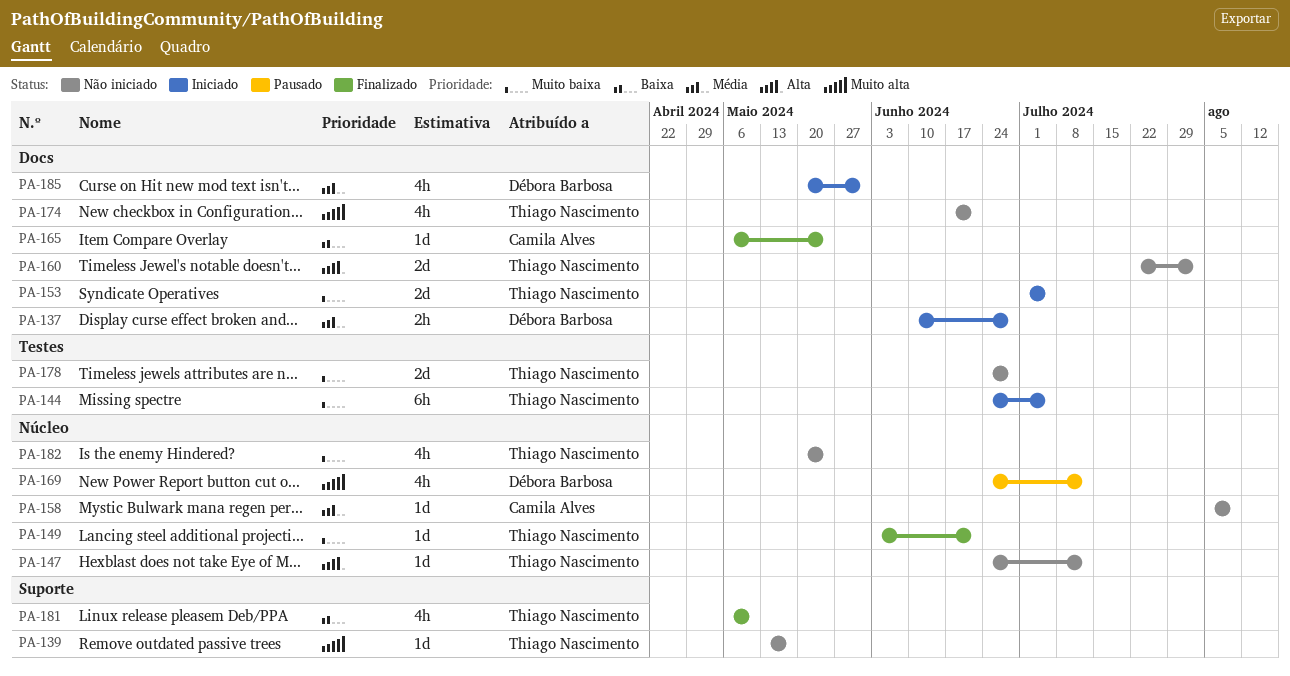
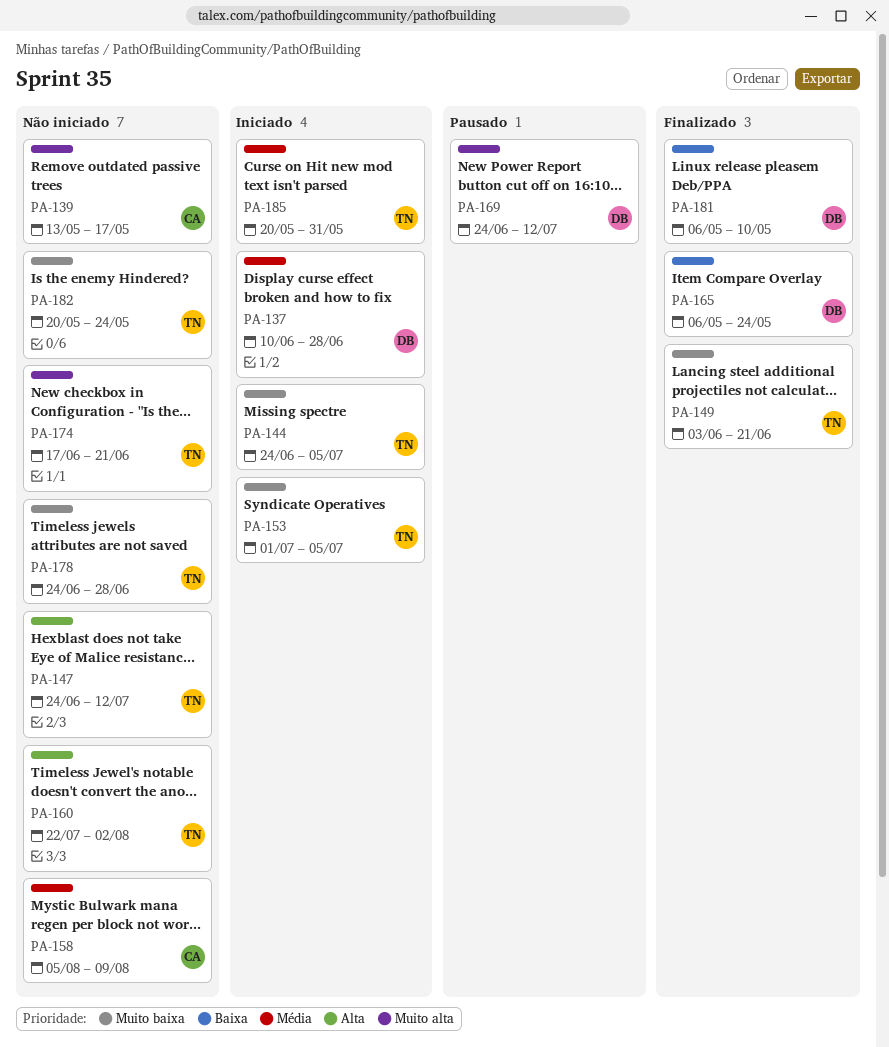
PA-139, owner: Thiago Nascimento -> Camila Alves
PA-165, owner: Camila Alves -> Débora Barbosa
PA-181, owner: Thiago Nascimento -> Débora Barbosa
PA-185, owner: Débora Barbosa -> Thiago Nascimento

